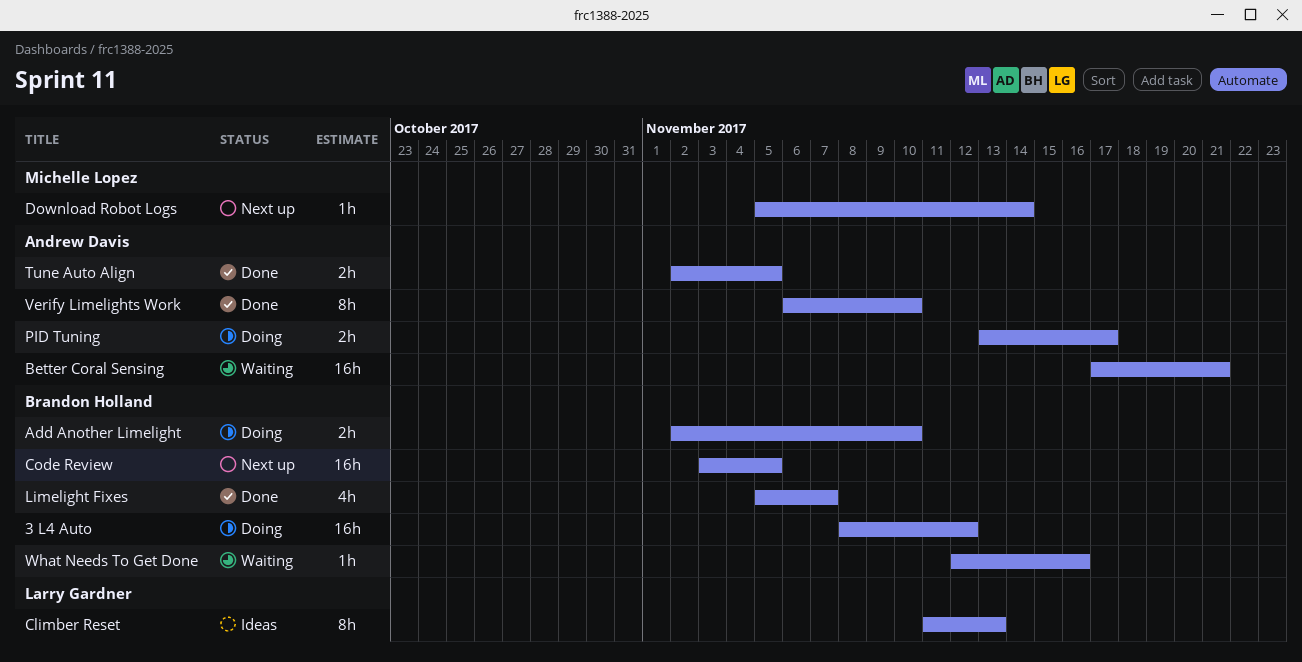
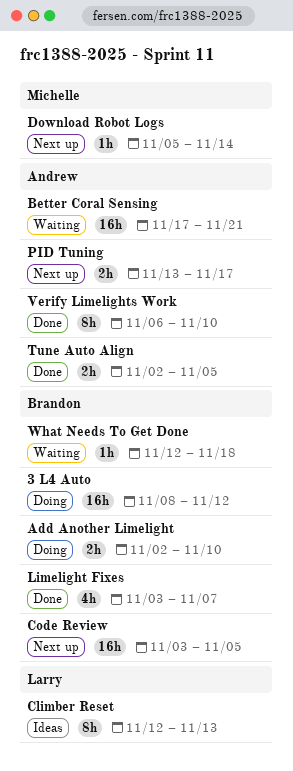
Climber Reset, start: Nov 11 -> Nov 12
Limelight Fixes, start: Nov 5 -> Nov 3
PID Tuning, status: Doing -> Next up
What Needs To Get Done, due: Nov 16 -> Nov 18

